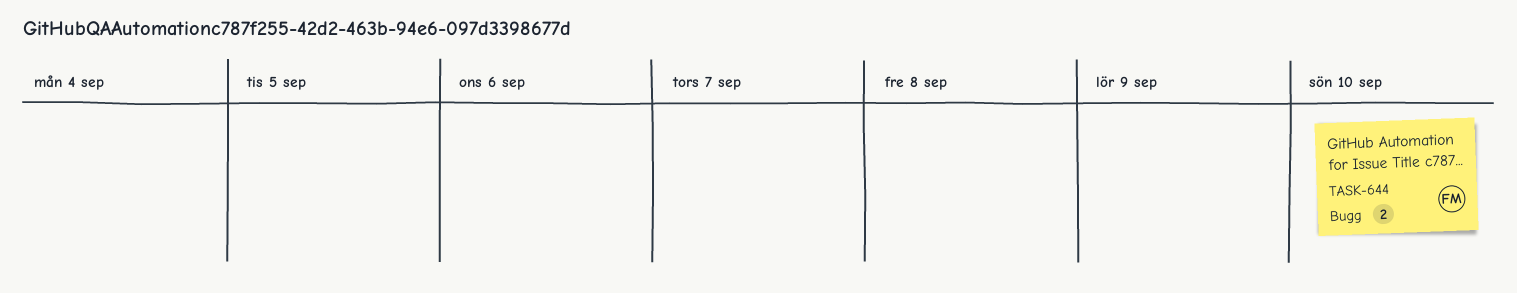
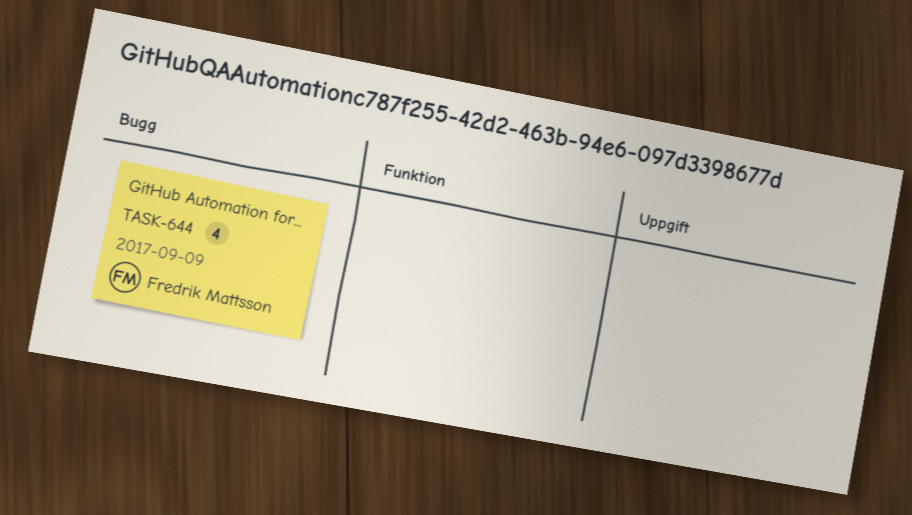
TASK-644, estimate: 2 -> 4
TASK-644, due: Sep 10 -> Sep 9

